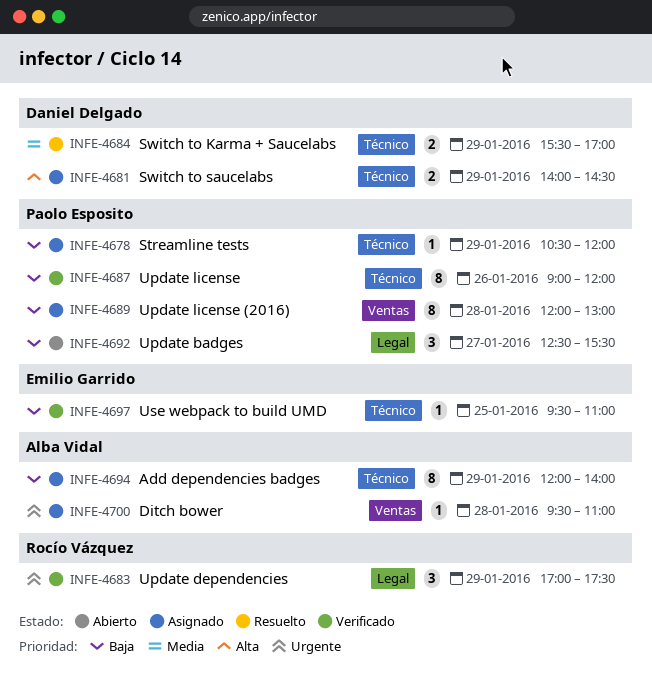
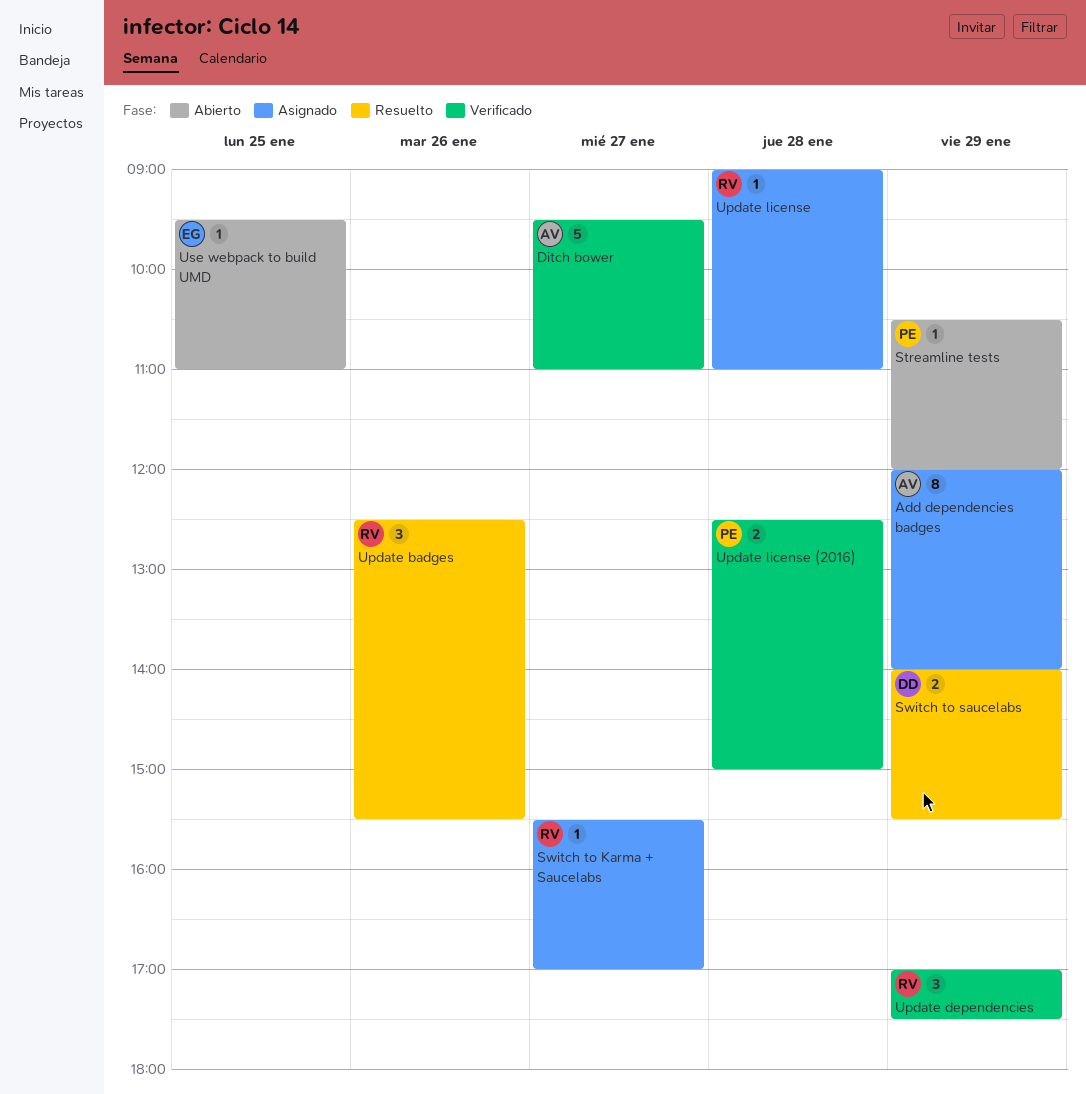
Ditch bower, status: Asignado -> Verificado
Ditch bower, estimate: 1 -> 5
Ditch bower, day: Jan 28 -> Jan 27
Streamline tests, status: Asignado -> Abierto
Switch to Karma + Saucelabs, status: Resuelto -> Asignado
Switch to Karma + Saucelabs, owner: Daniel Delgado -> Rocío Vázquez
Switch to Karma + Saucelabs, estimate: 2 -> 1
Switch to Karma + Saucelabs, day: Jan 29 -> Jan 27
Switch to saucelabs, status: Asignado -> Resuelto
Switch to saucelabs, ends: 14:30 -> 15:30
Update badges, status: Abierto -> Resuelto
Update badges, owner: Paolo Esposito -> Rocío Vázquez
Update badges, day: Jan 27 -> Jan 26
Update license, status: Verificado -> Asignado
Update license, owner: Paolo Esposito -> Rocío Vázquez
Update license, estimate: 8 -> 1
Update license, day: Jan 26 -> Jan 28
Update license, ends: 12:00 -> 11:00
Update license (2016), status: Asignado -> Verificado
Update license (2016), estimate: 8 -> 2
Update license (2016), begins: 12:00 -> 12:30
Update license (2016), ends: 13:00 -> 15:00
Use webpack to build UMD, status: Verificado -> Abierto

